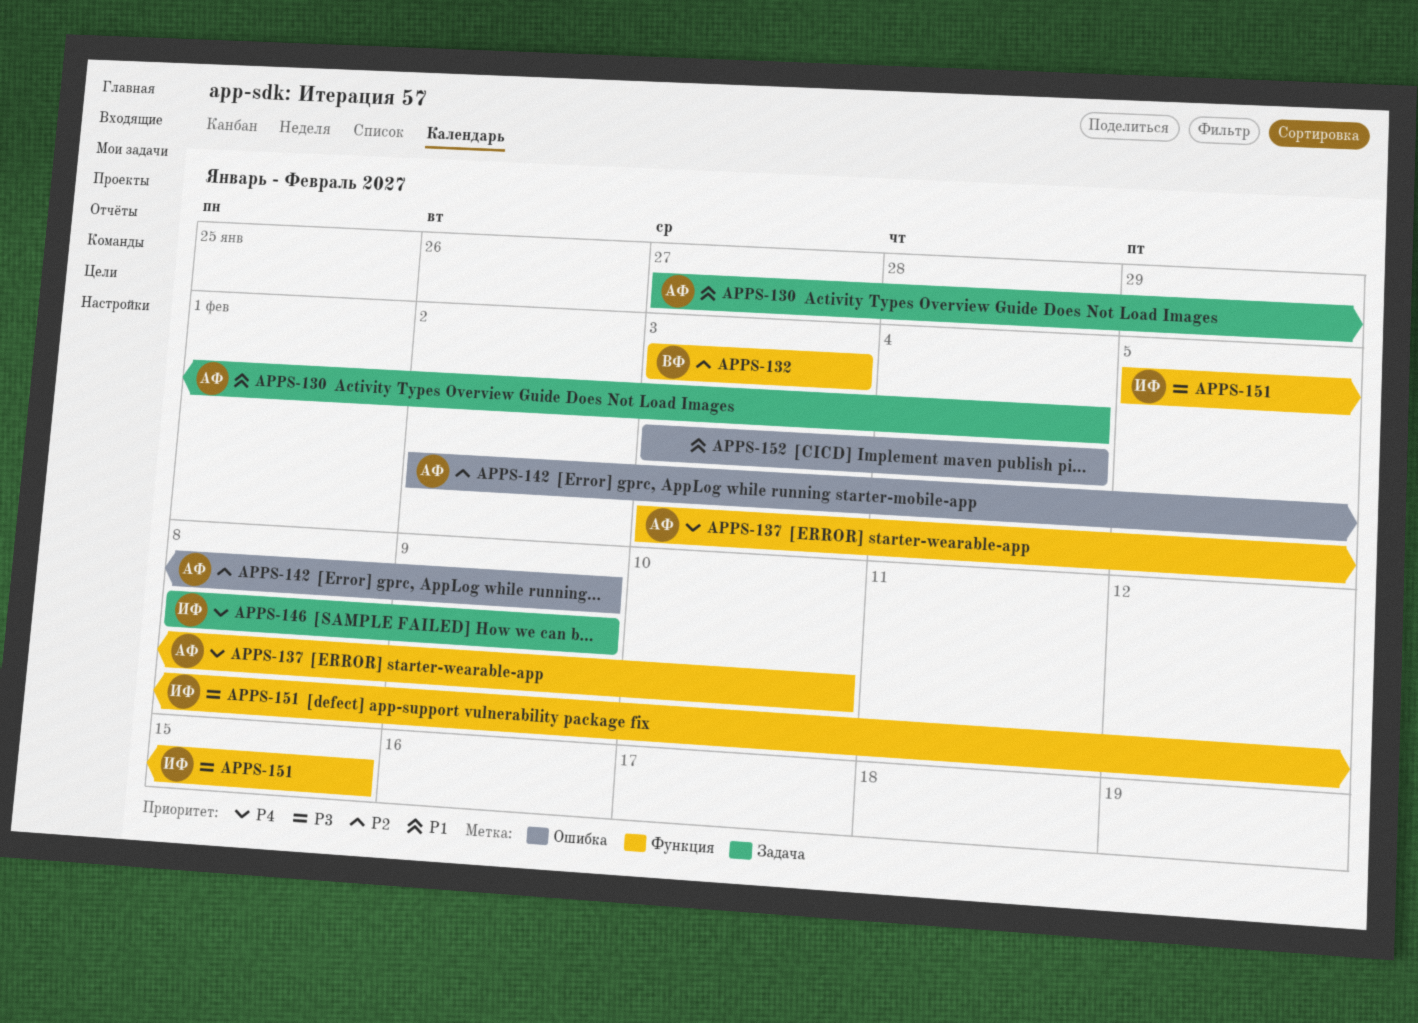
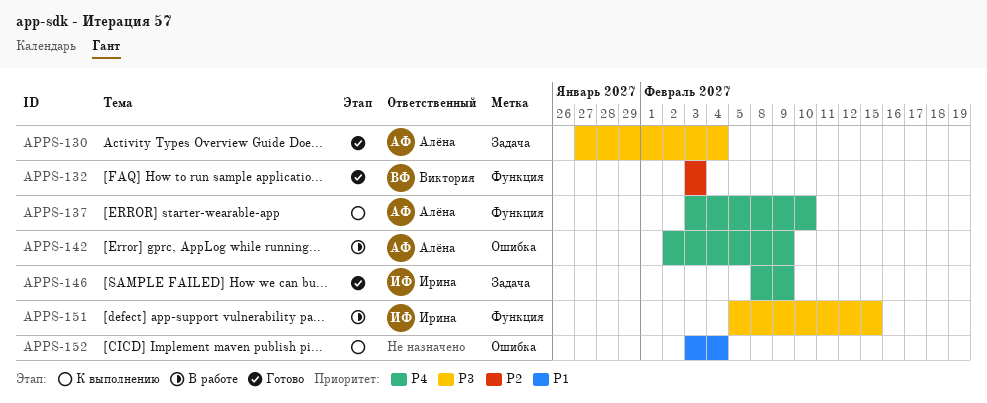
APPS-130, priority: P1 -> P3
APPS-142, priority: P2 -> P4

